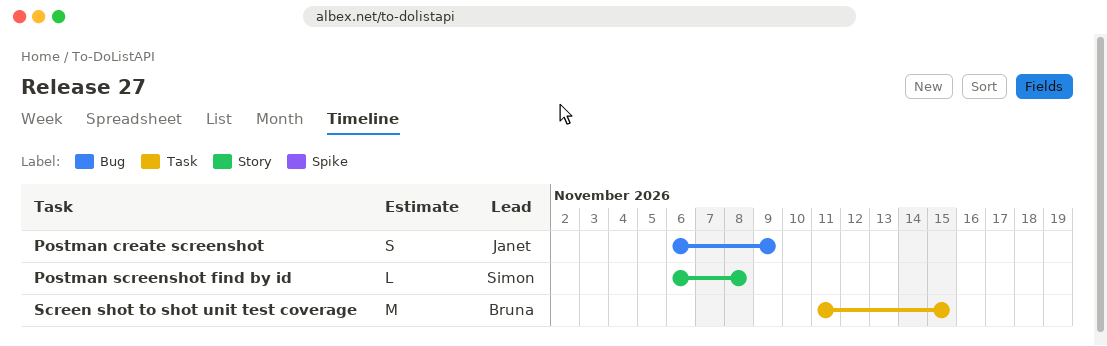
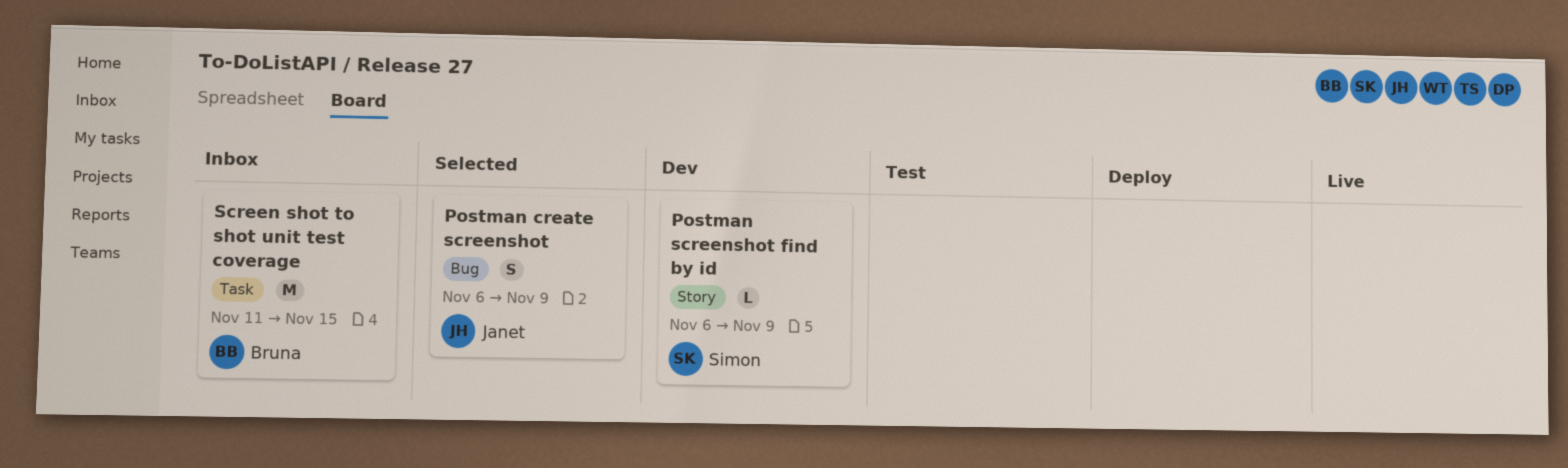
Postman screenshot find by id, due: Nov 8 -> Nov 9

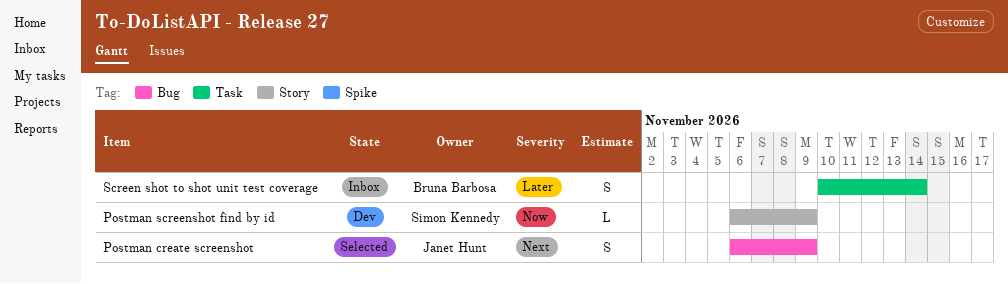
Screen shot to shot unit test coverage, estimate: M -> S
Screen shot to shot unit test coverage, start: Nov 11 -> Nov 10
Screen shot to shot unit test coverage, due: Nov 15 -> Nov 14

